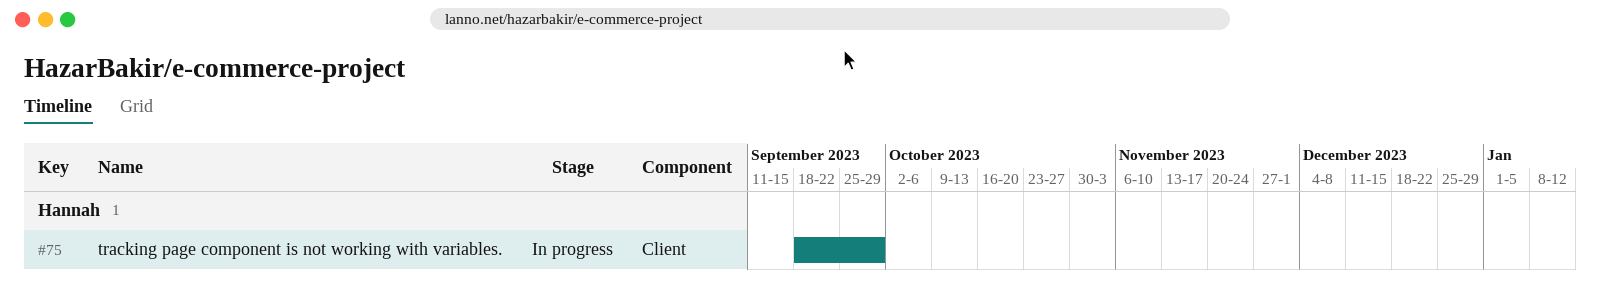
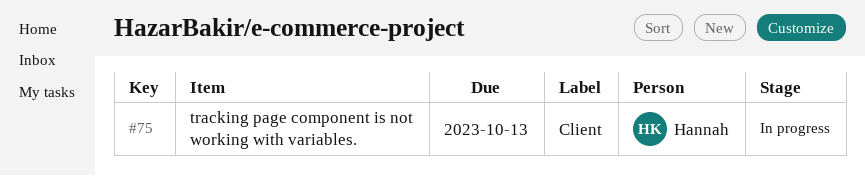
#75, due: Sep 29 -> Oct 13

